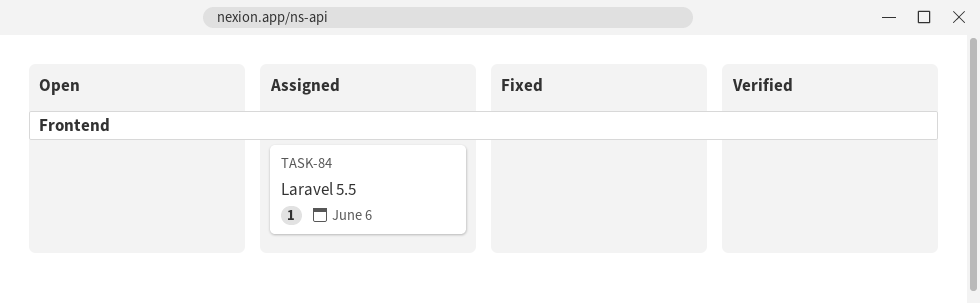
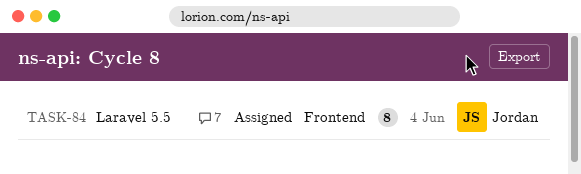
TASK-84, estimate: 1 -> 8
TASK-84, due: Jun 6 -> Jun 4

